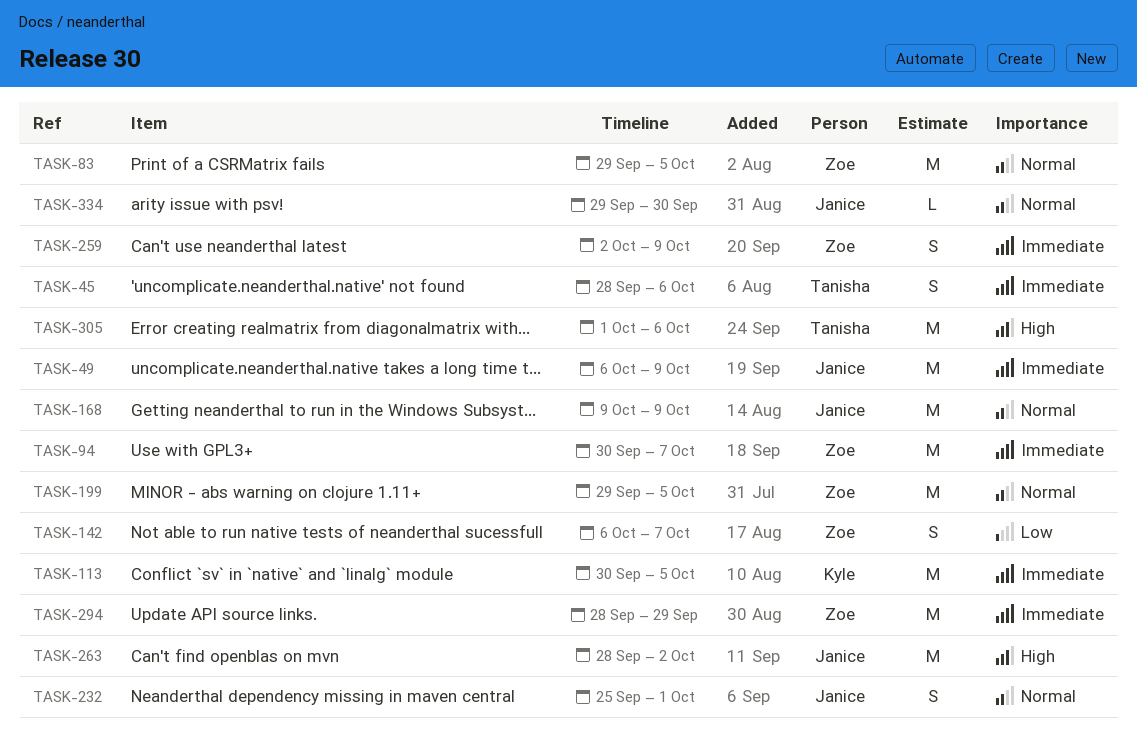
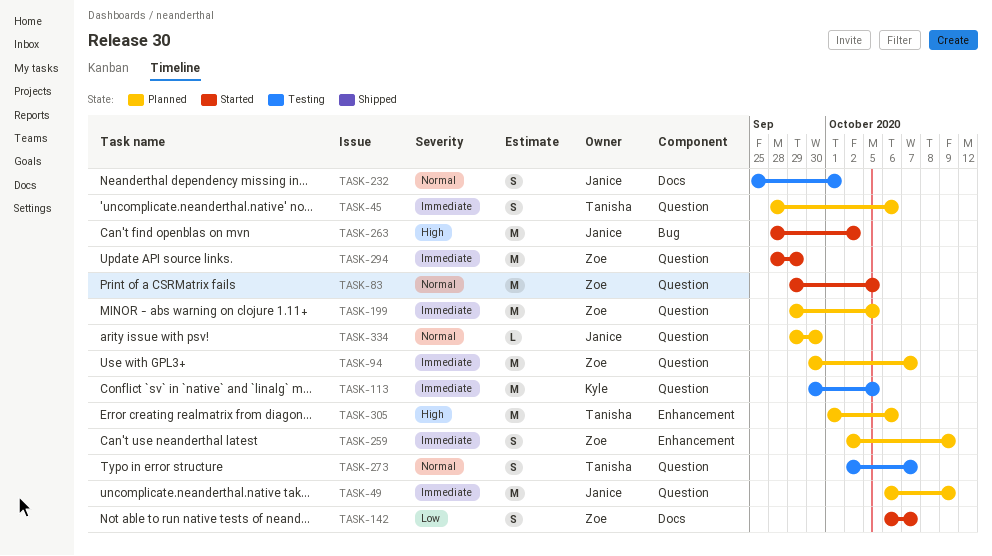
TASK-168: present -> none
TASK-199, priority: Normal -> Immediate
TASK-273: none -> present

